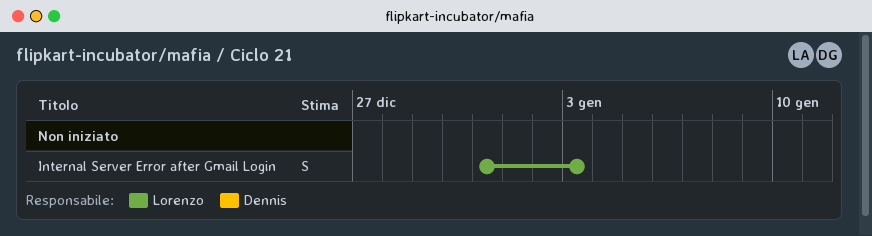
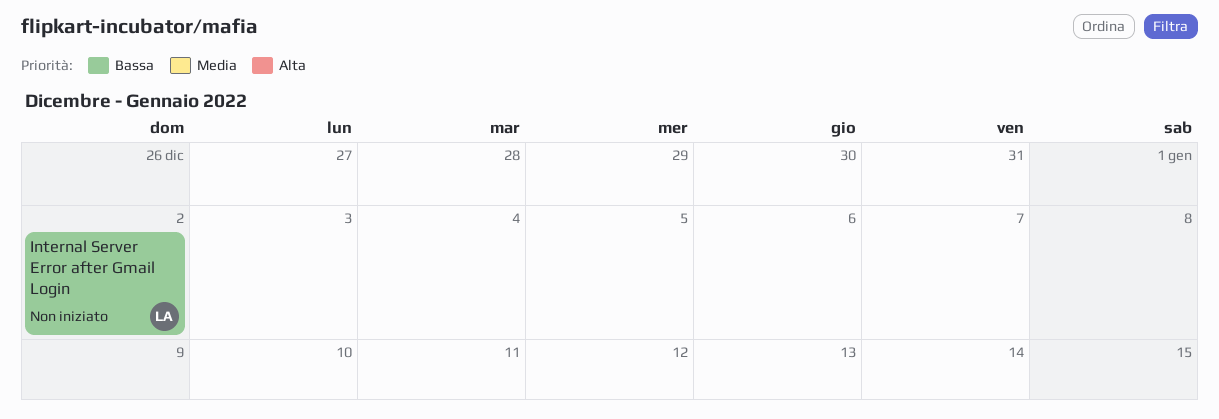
Internal Server Error after Gmail Login, due: Jan 3 -> Jan 2

